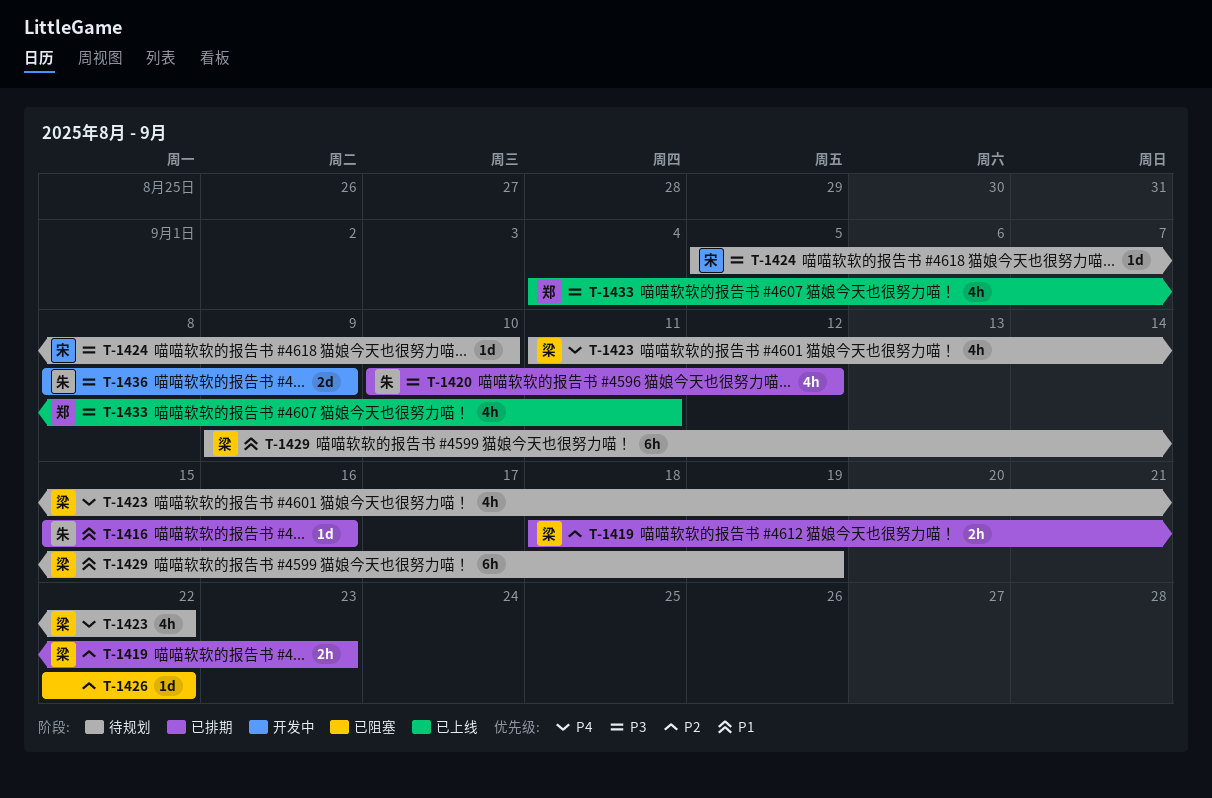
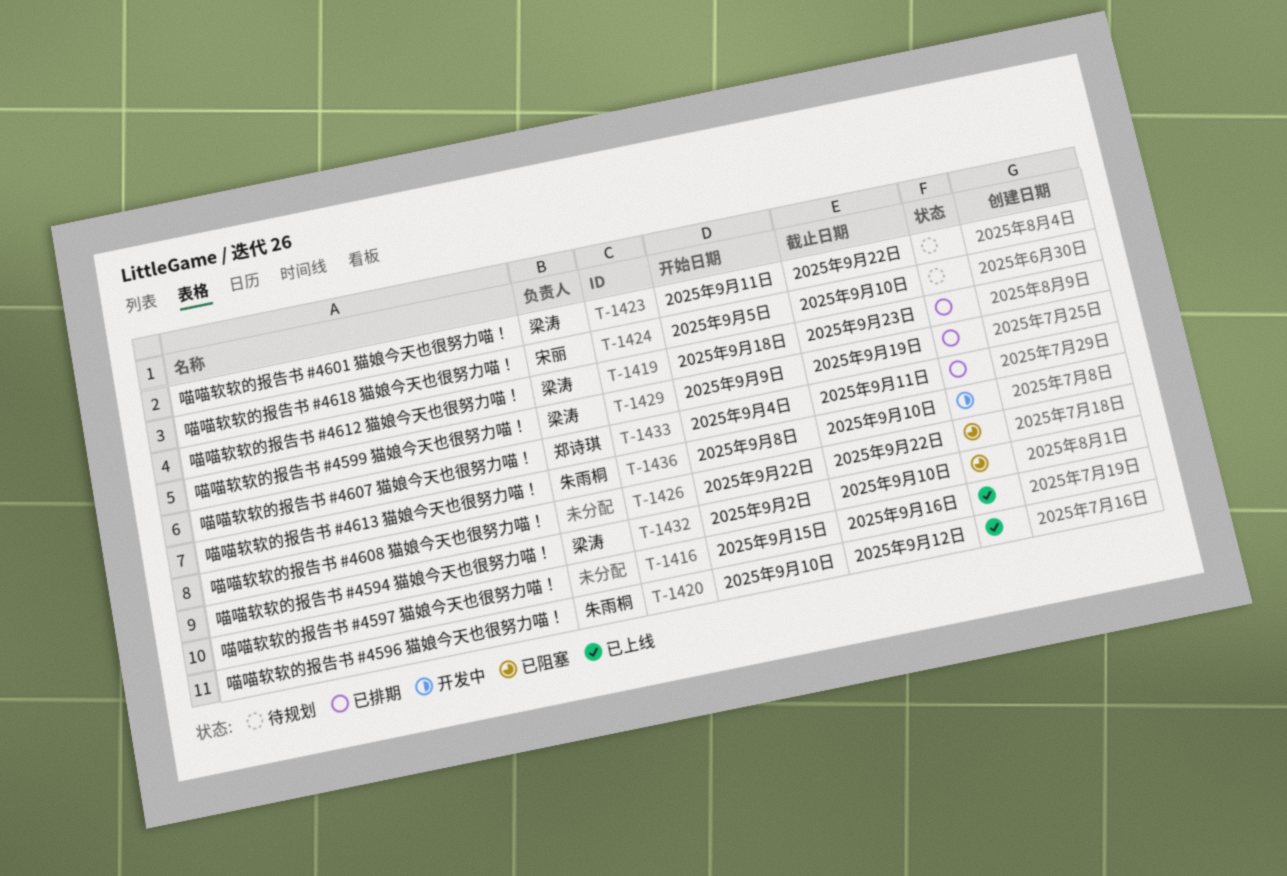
T-1416, status: 已排期 -> 已上线
T-1416, owner: 朱雨桐 -> none
T-1420, status: 已排期 -> 已上线
T-1429, status: 待规划 -> 已排期
T-1432: none -> present
T-1433, status: 已上线 -> 已排期
T-1436, due: Sep 9 -> Sep 10

